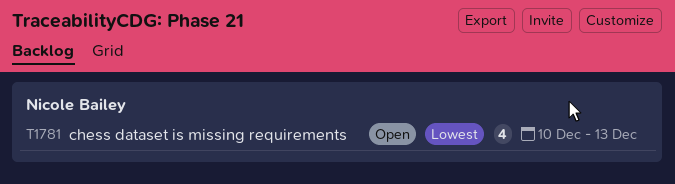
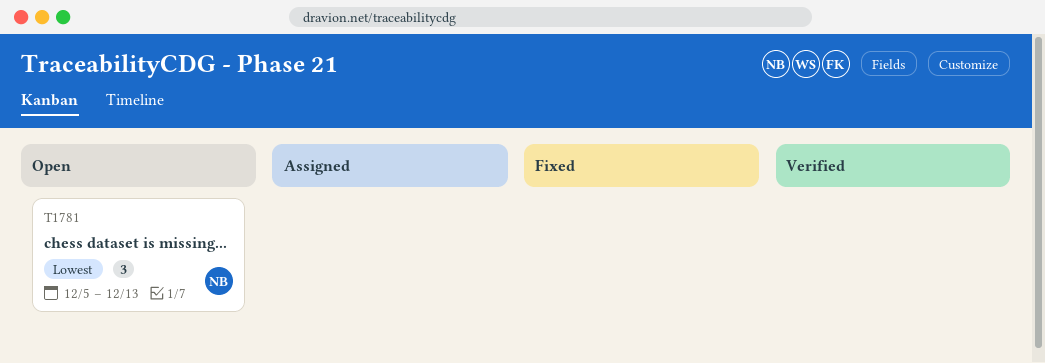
T1781, estimate: 4 -> 3
T1781, start: Dec 10 -> Dec 5

